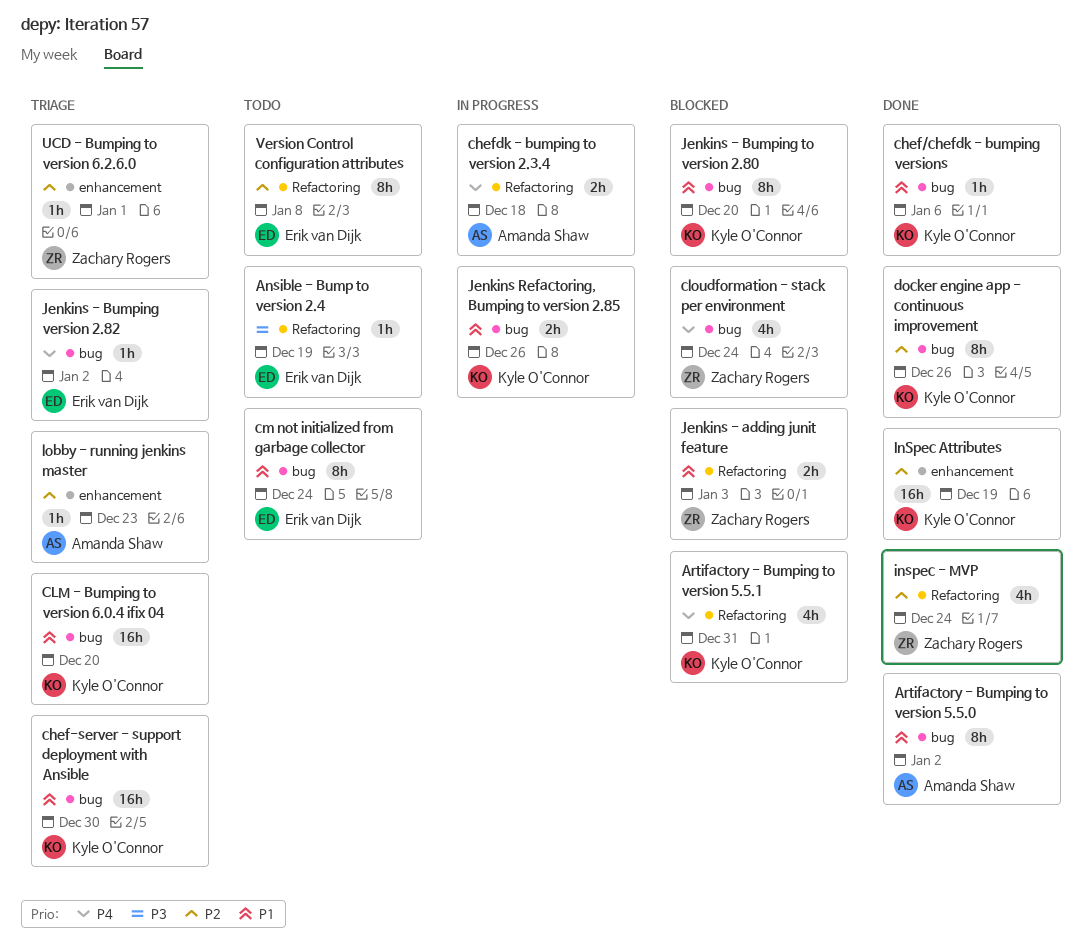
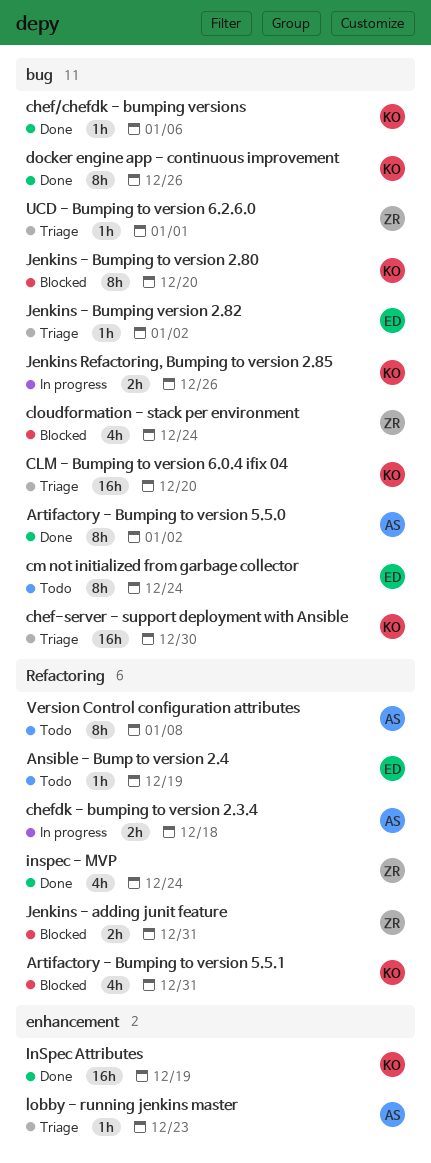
Jenkins - adding junit feature, due: Jan 3 -> Dec 31
UCD - Bumping to version 6.2.6.0, label: enhancement -> bug
Version Control configuration attributes, owner: Erik van Dijk -> Amanda Shaw

